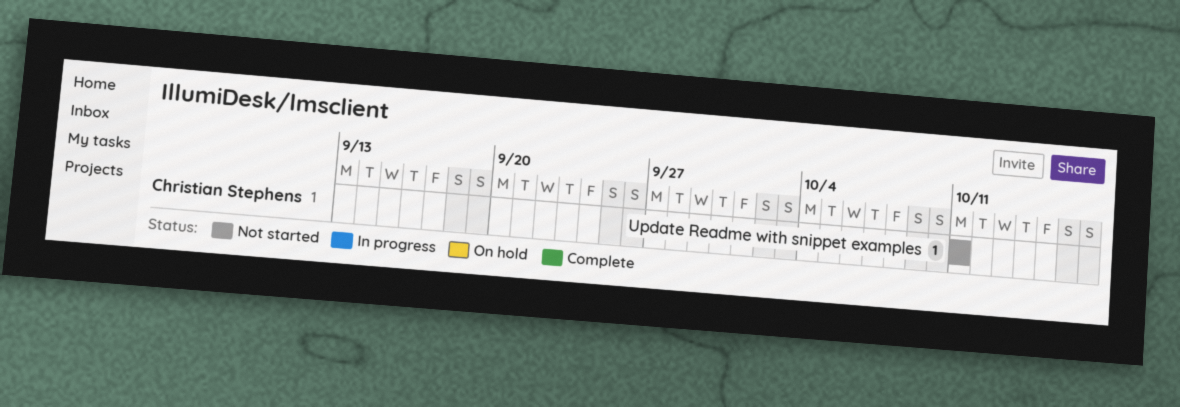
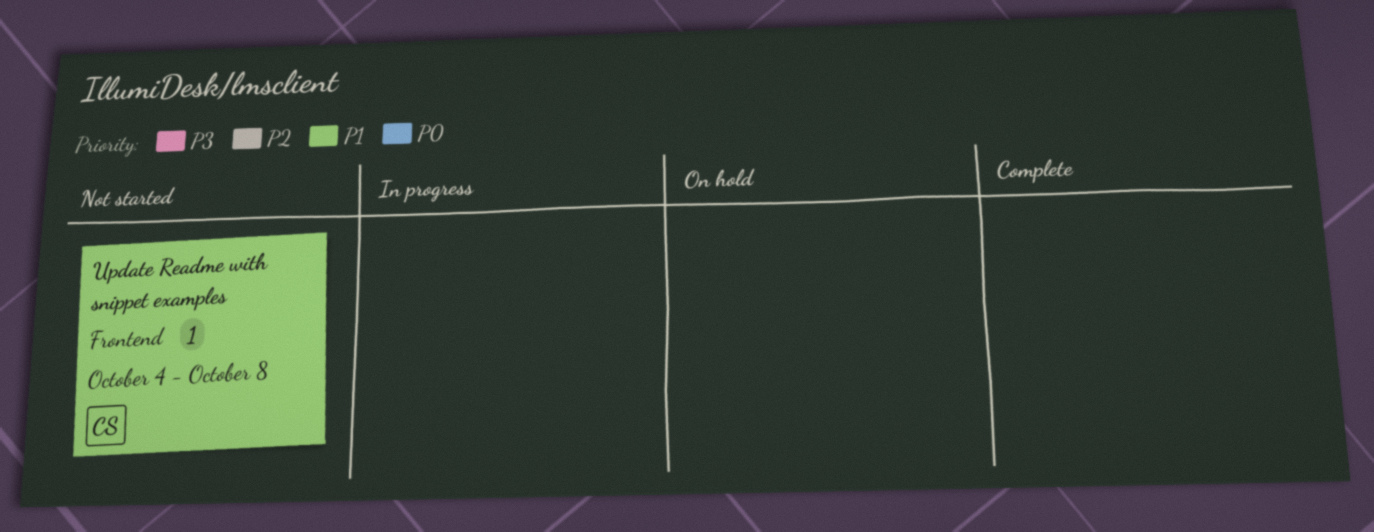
Update Readme with snippet examples, start: Oct 11 -> Oct 4
Update Readme with snippet examples, due: Oct 11 -> Oct 8

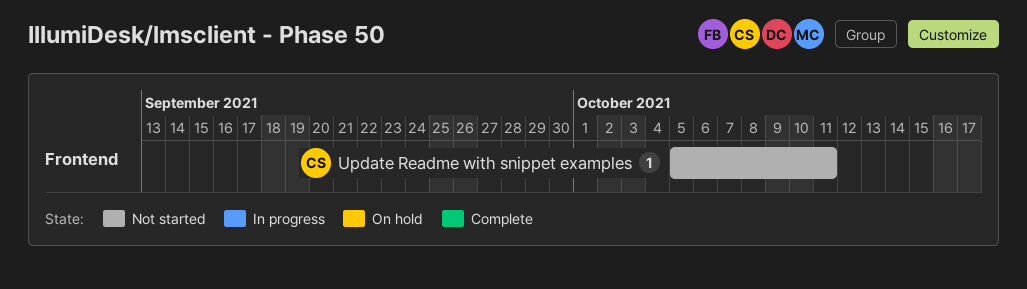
Update Readme with snippet examples, start: Oct 4 -> Oct 5
Update Readme with snippet examples, due: Oct 8 -> Oct 11

